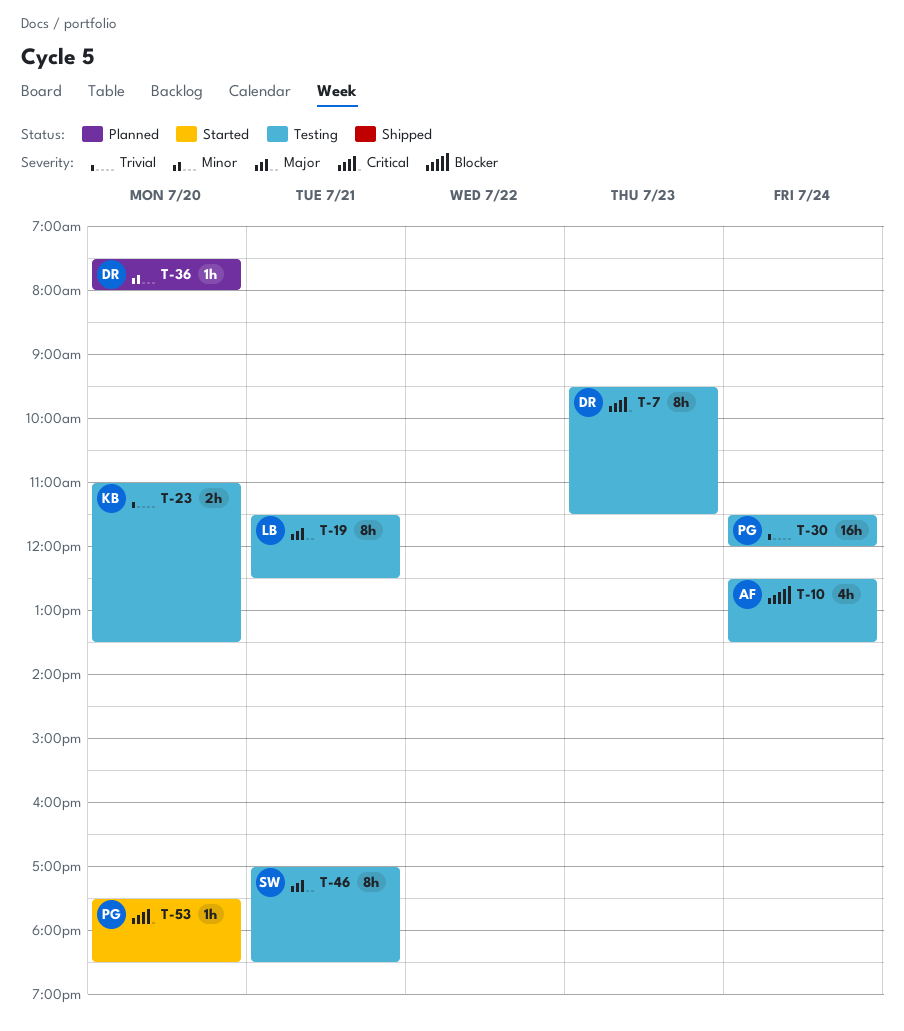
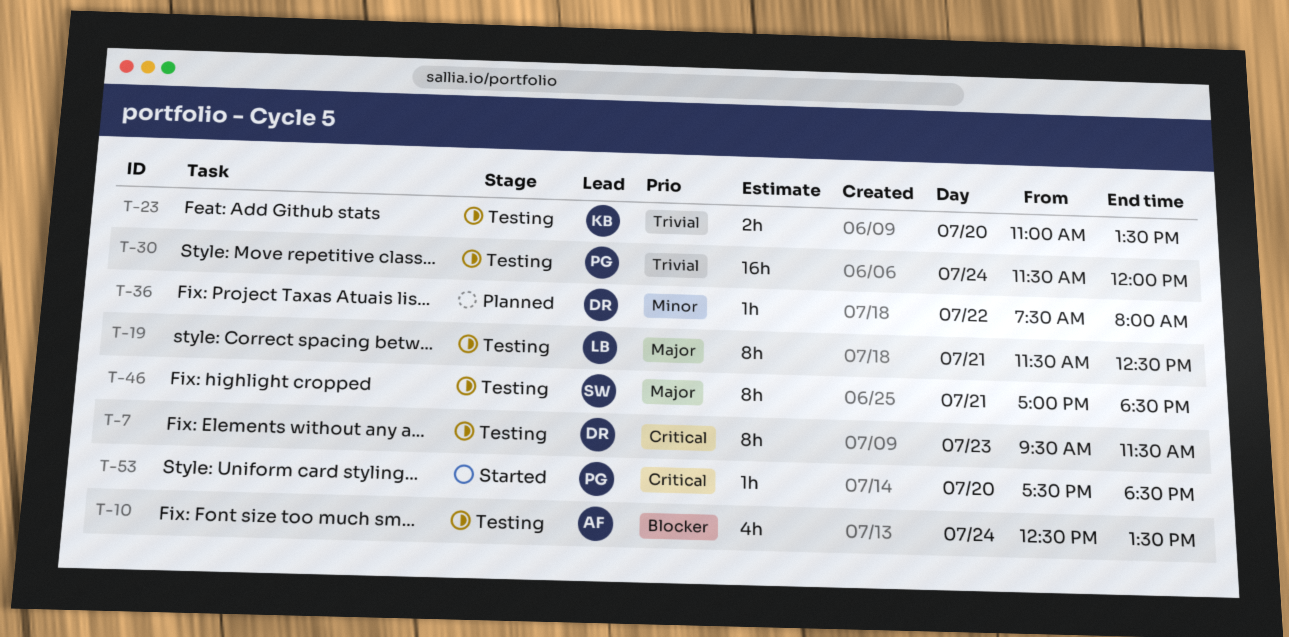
T-36, day: Jul 20 -> Jul 22

